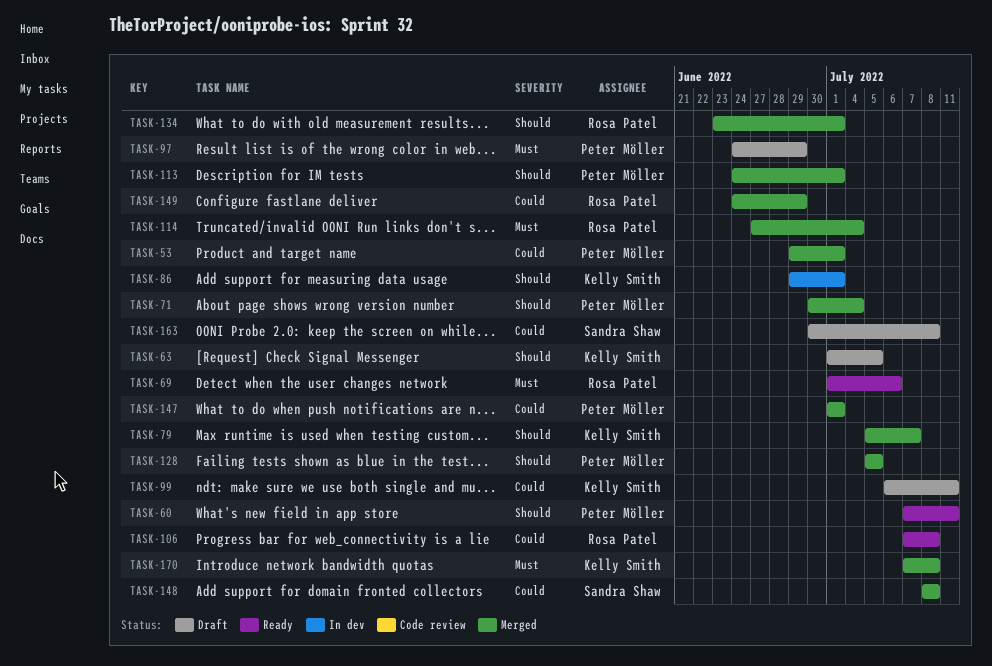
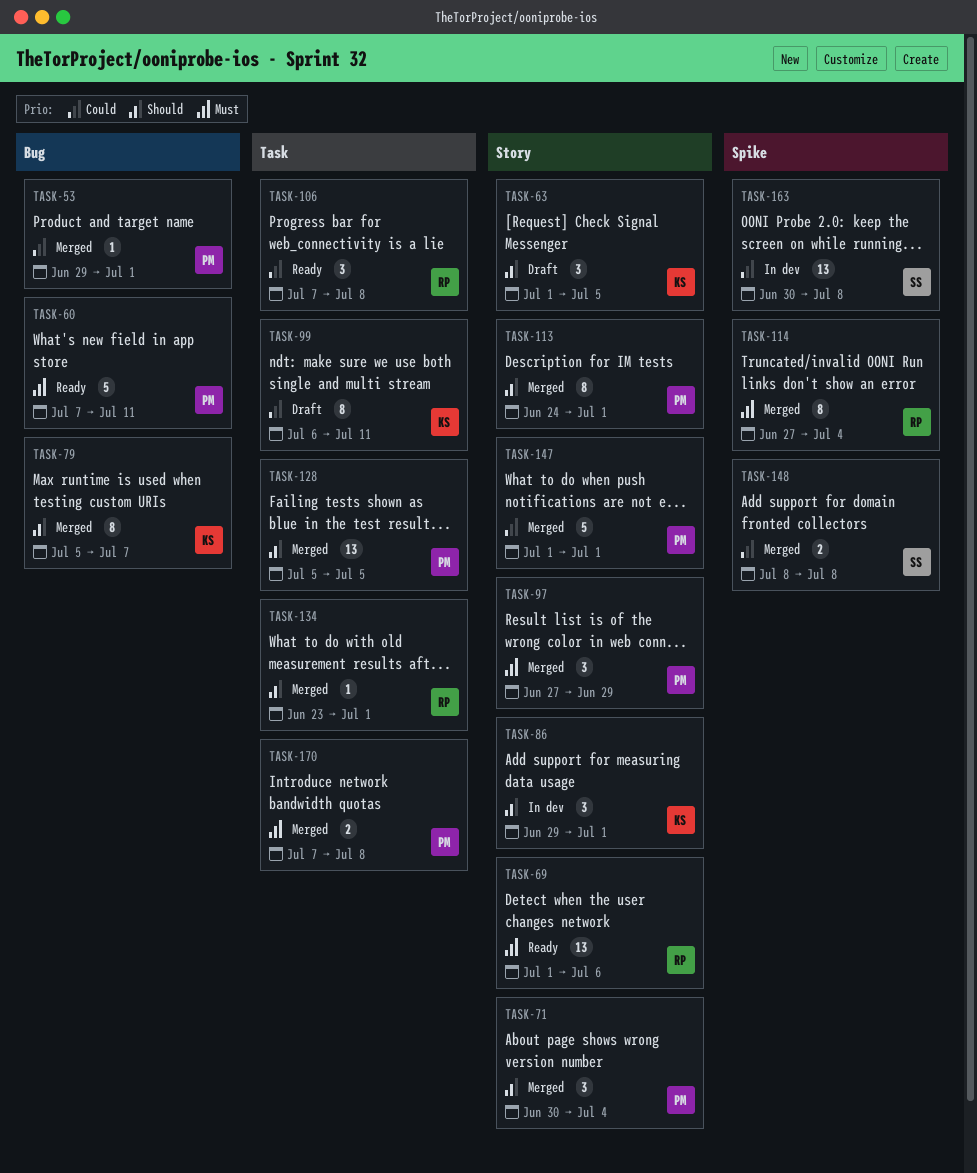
TASK-60, priority: Should -> Must
TASK-97, status: Draft -> Merged
TASK-97, start: Jun 24 -> Jun 27
TASK-149: present -> none
TASK-163, status: Draft -> In dev
TASK-170, owner: Kelly Smith -> Peter Möller

